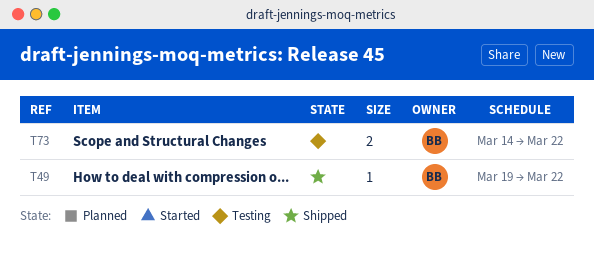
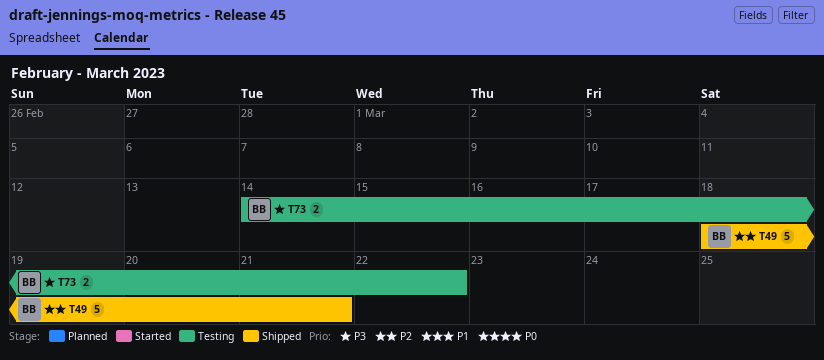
T49, estimate: 1 -> 5
T49, start: Mar 19 -> Mar 18
T49, due: Mar 22 -> Mar 21

